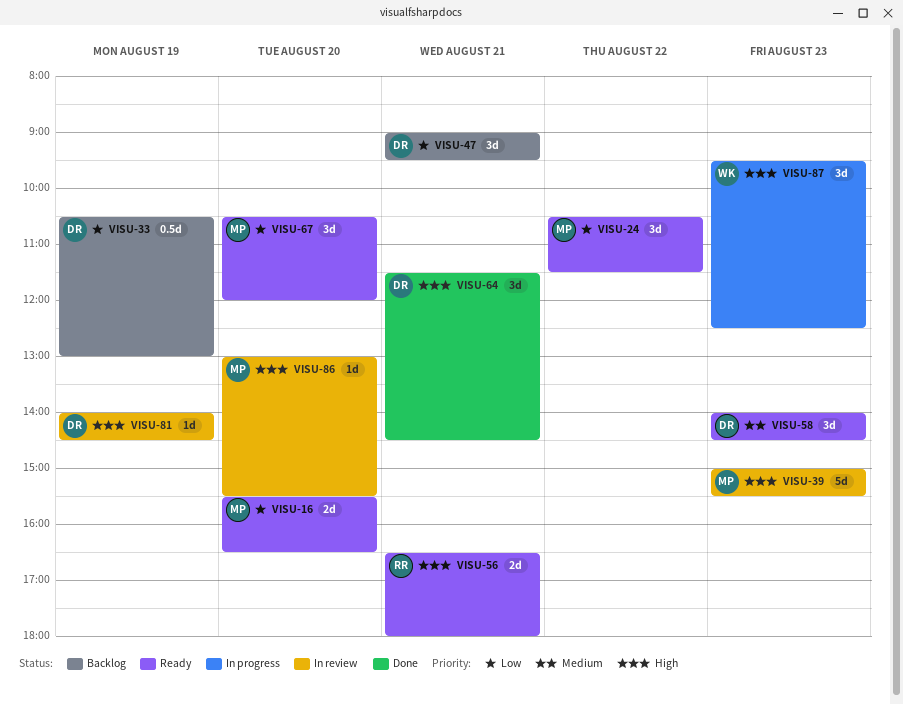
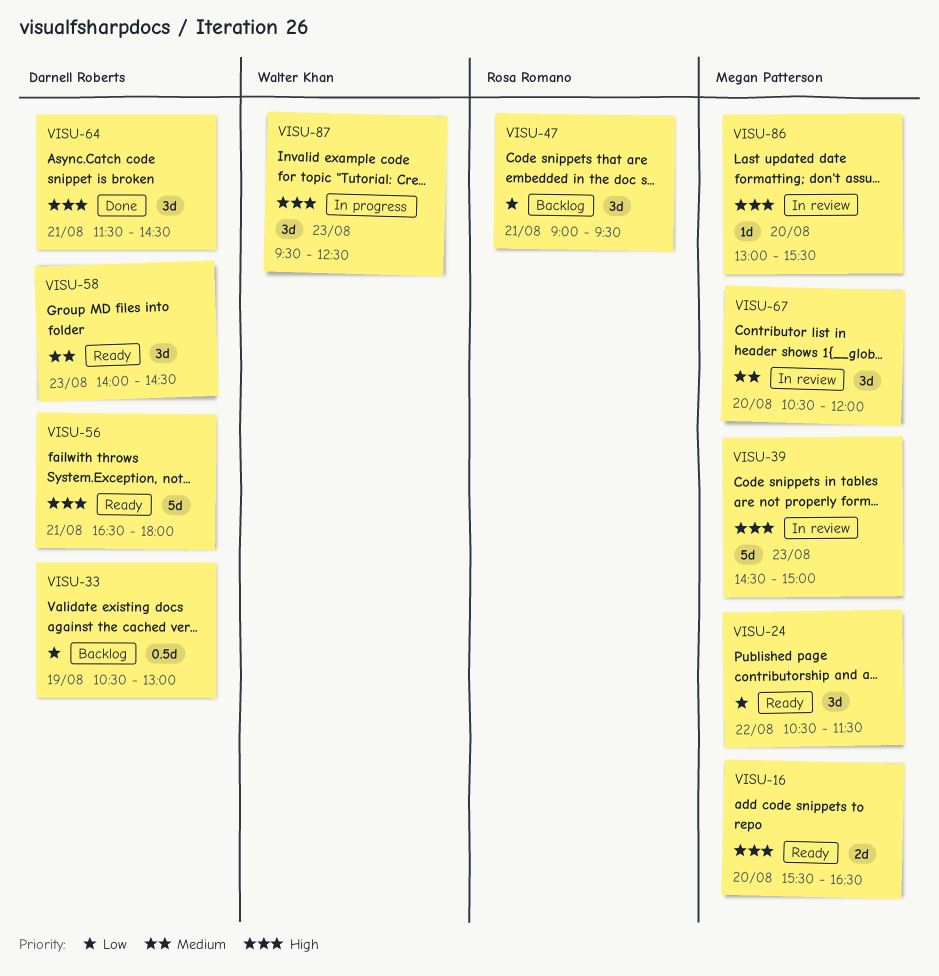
VISU-16, priority: Low -> High
VISU-39, begins: 15:00 -> 14:30
VISU-39, ends: 15:30 -> 15:00
VISU-47, owner: Darnell Roberts -> Rosa Romano
VISU-56, owner: Rosa Romano -> Darnell Roberts
VISU-56, estimate: 2d -> 5d
VISU-67, status: Ready -> In review
VISU-67, priority: Low -> Medium
VISU-81: present -> none

